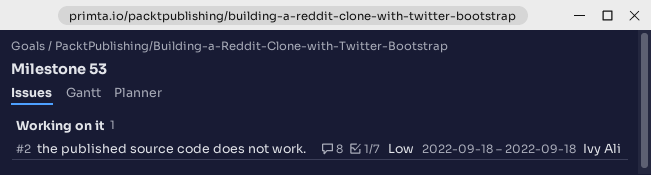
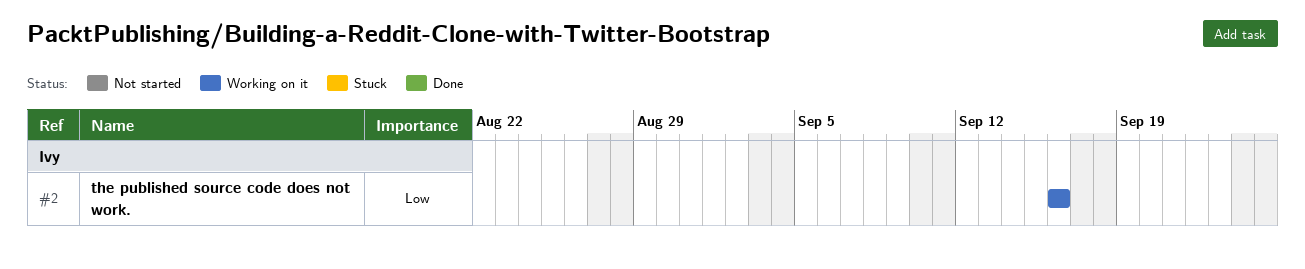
#2, start: Sep 18 -> Sep 16
#2, due: Sep 18 -> Sep 16

